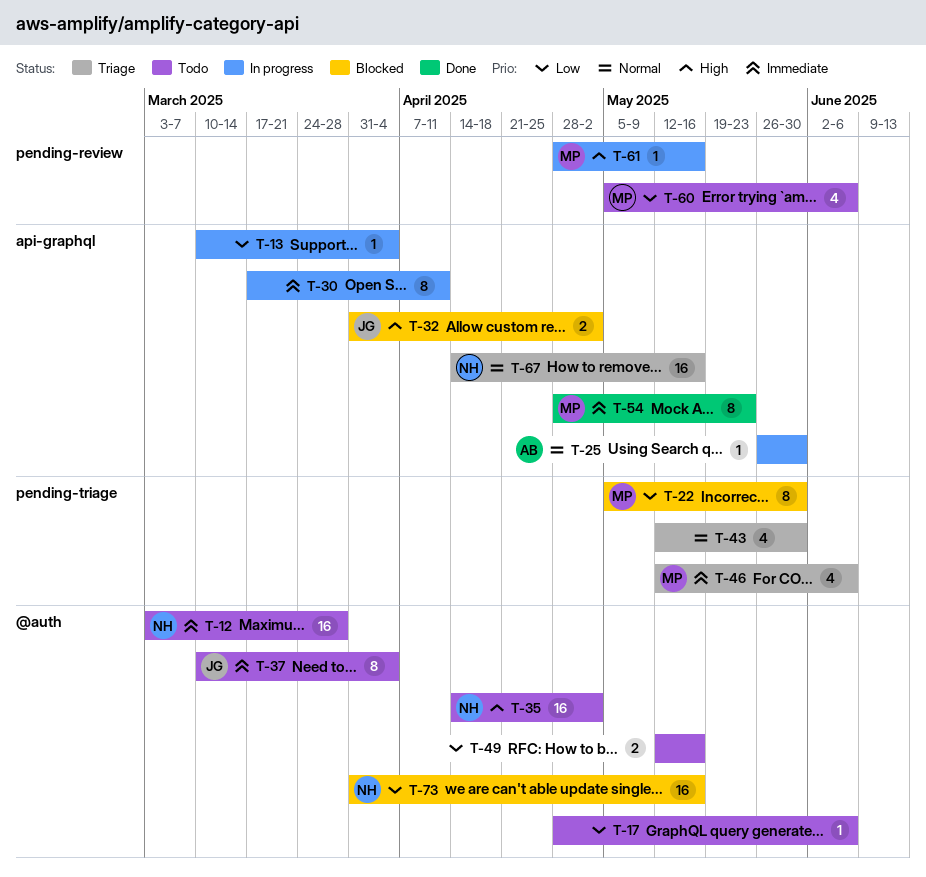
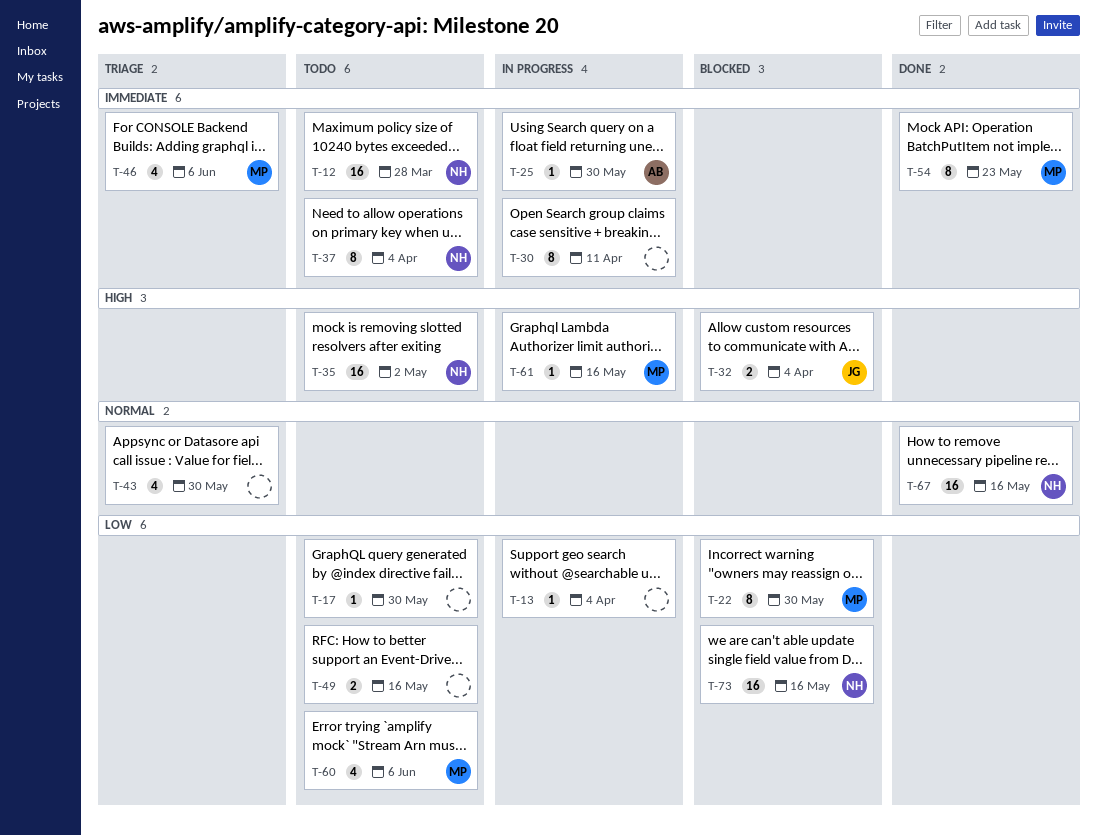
T-17, due: Jun 6 -> May 30
T-25, priority: Normal -> Immediate
T-32, due: May 2 -> Apr 4
T-37, owner: JG -> NH
T-67, status: Triage -> Done

